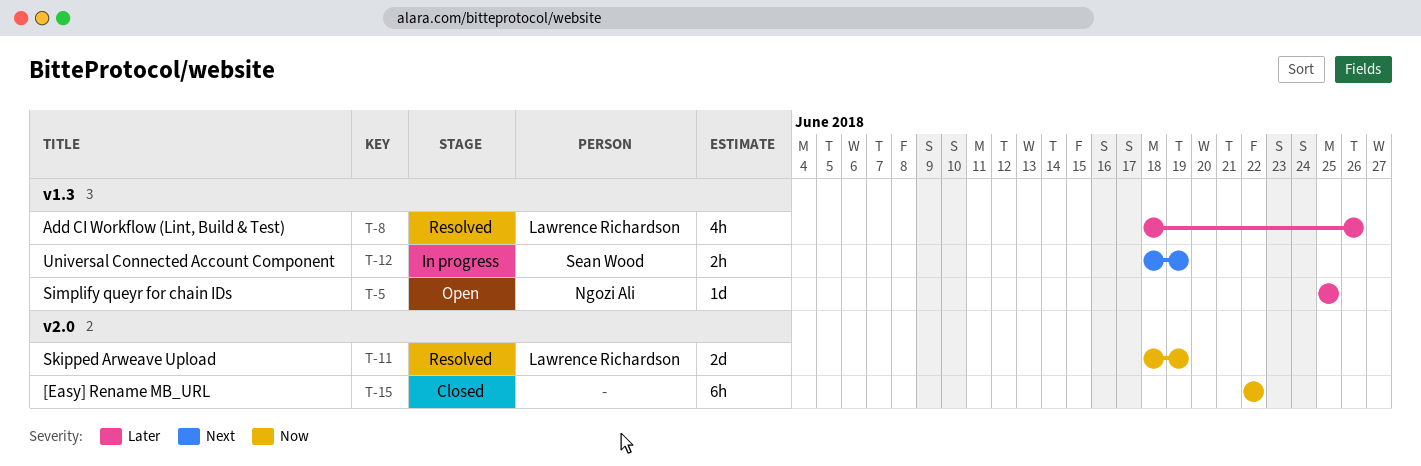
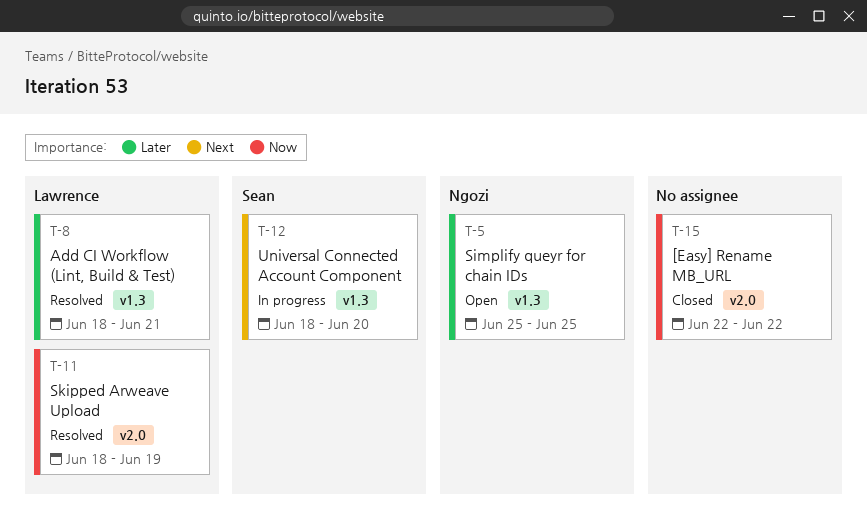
T-8, due: Jun 26 -> Jun 21
T-12, due: Jun 19 -> Jun 20

